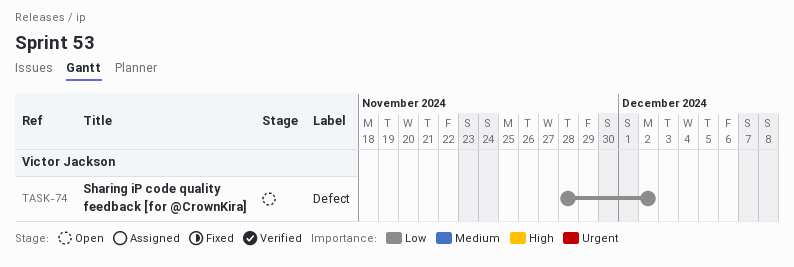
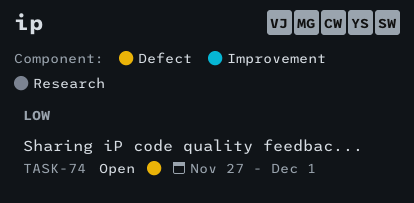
TASK-74, start: Nov 28 -> Nov 27
TASK-74, due: Dec 2 -> Dec 1

